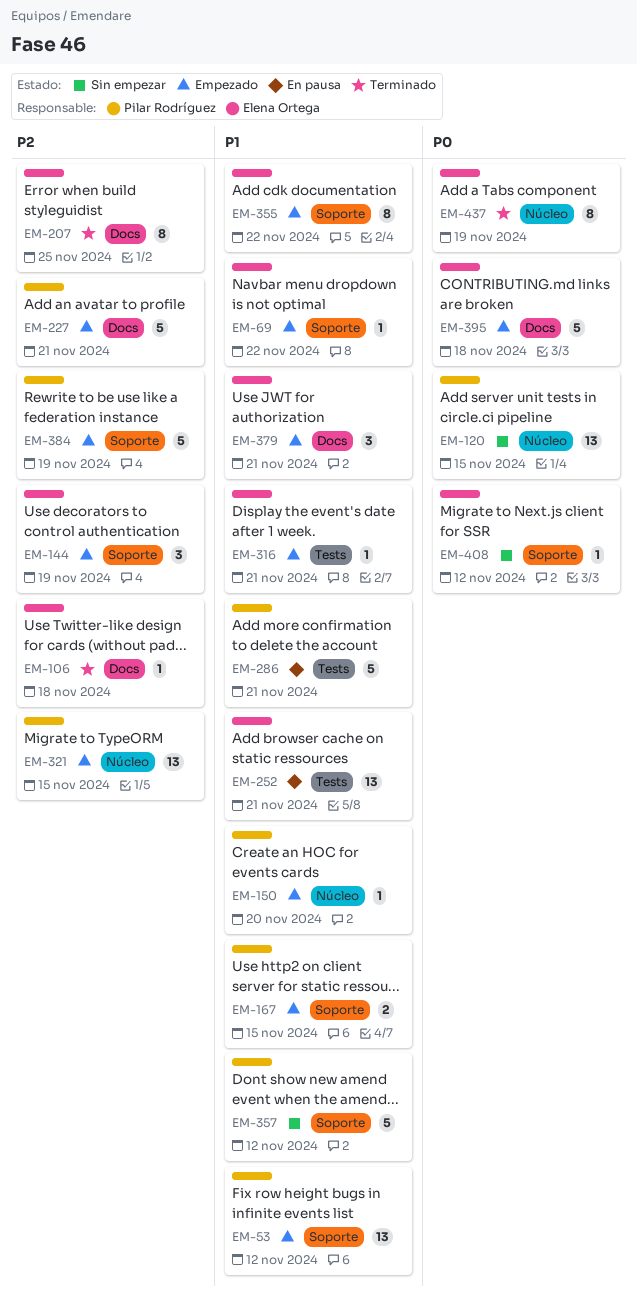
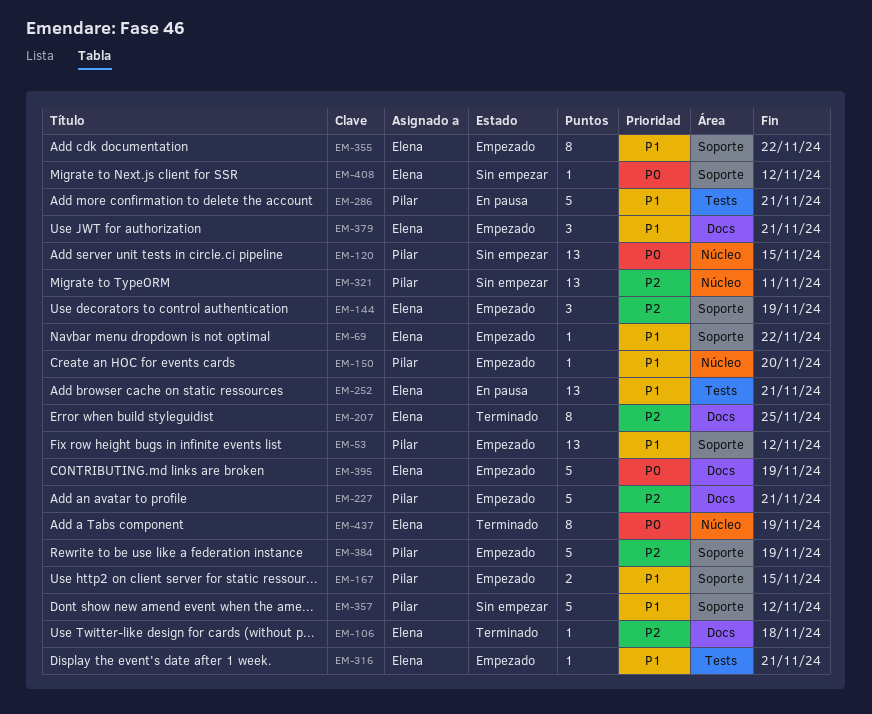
EM-321, status: Empezado -> Sin empezar
EM-321, due: Nov 15 -> Nov 11
EM-395, due: Nov 18 -> Nov 19

